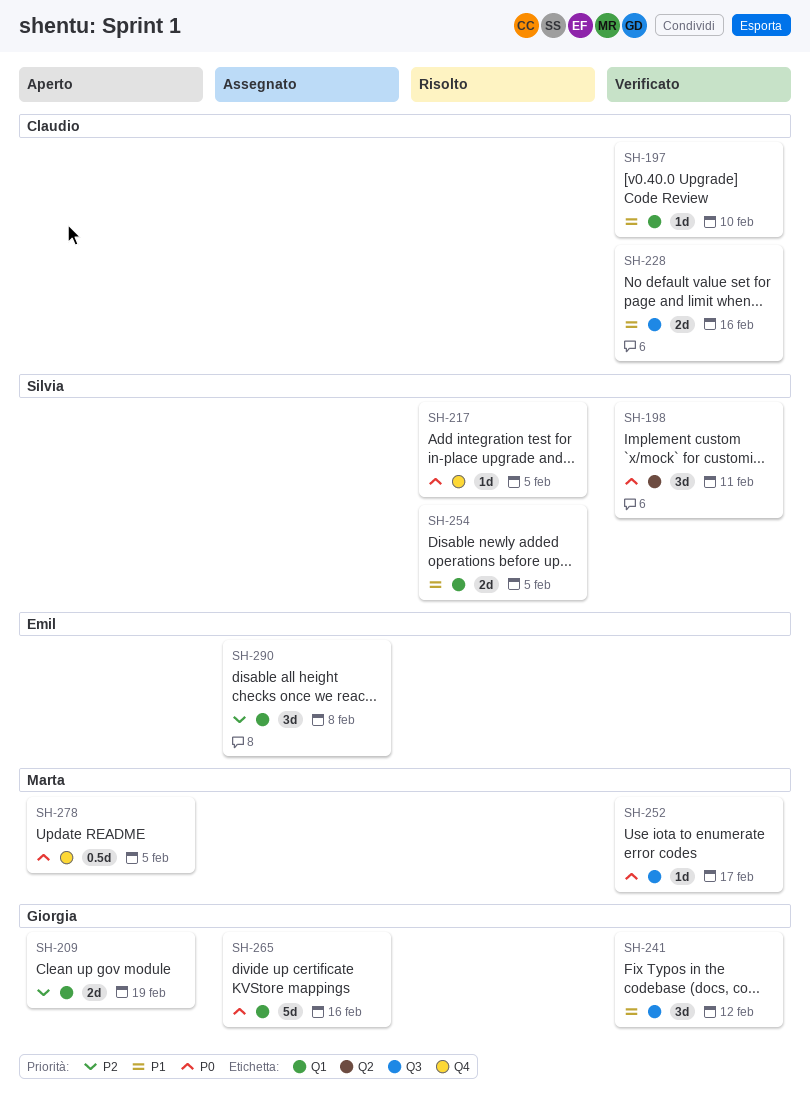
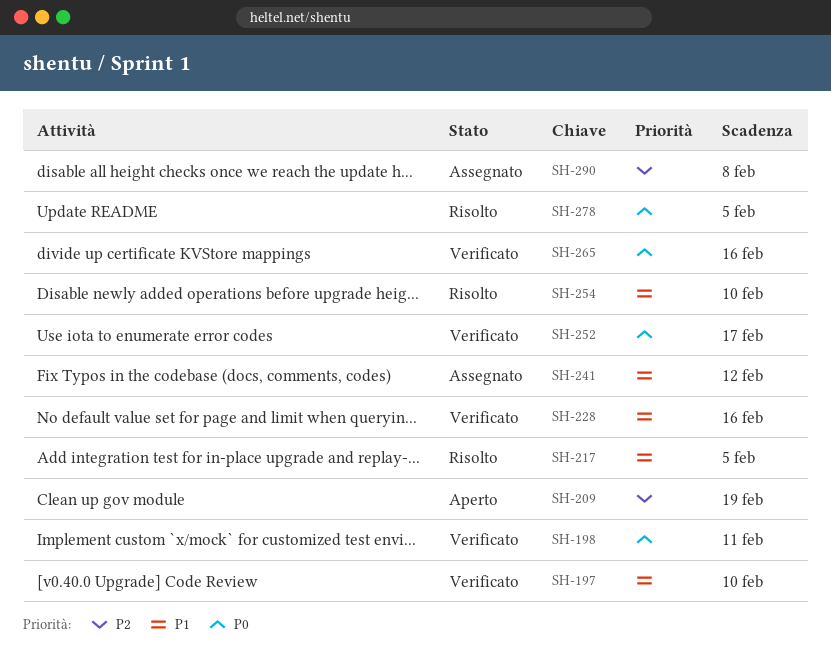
SH-217, priority: P0 -> P1
SH-241, status: Verificato -> Assegnato
SH-254, due: Feb 5 -> Feb 10
SH-265, status: Assegnato -> Verificato
SH-278, status: Aperto -> Risolto

